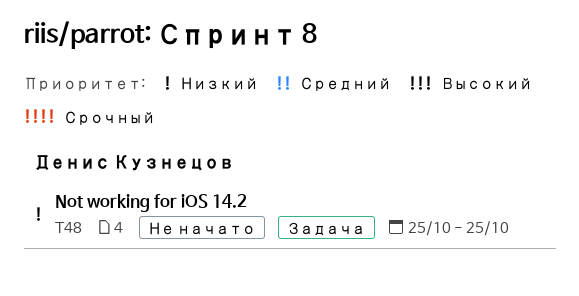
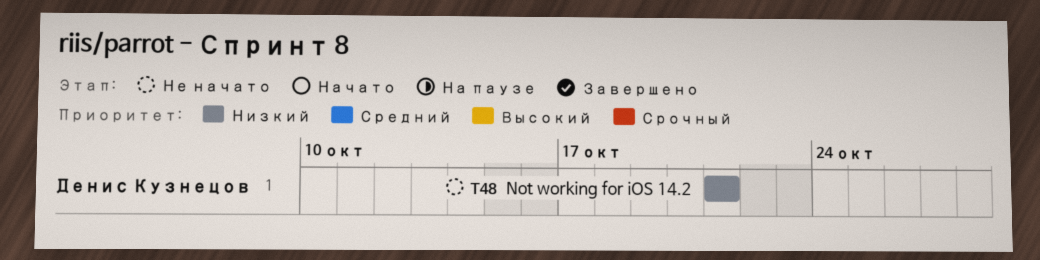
T48, start: Oct 25 -> Oct 21
T48, due: Oct 25 -> Oct 21

